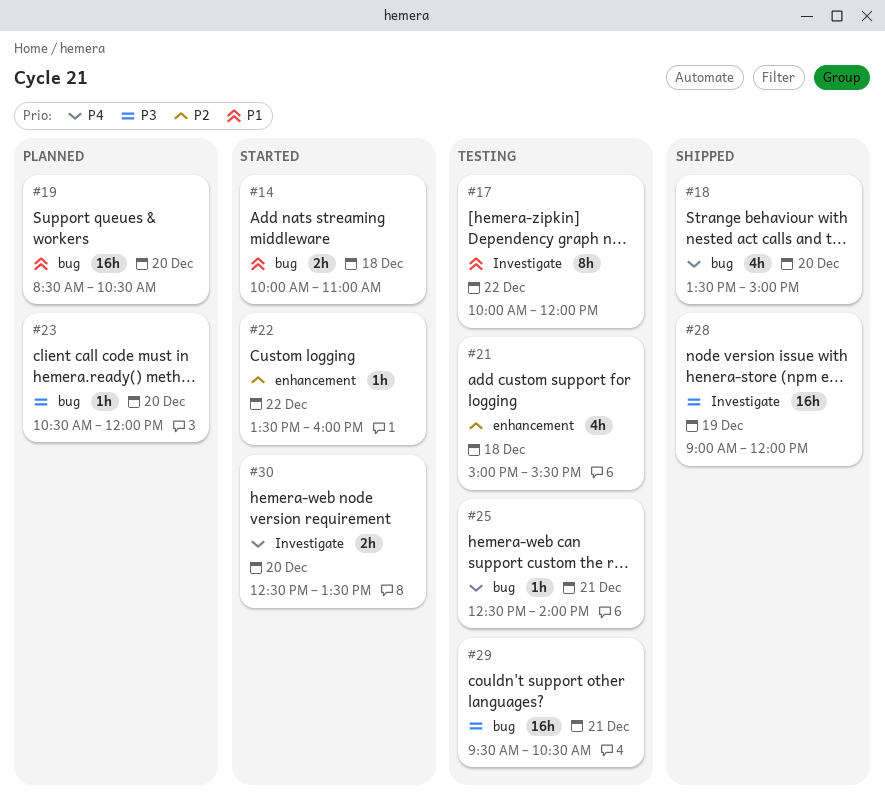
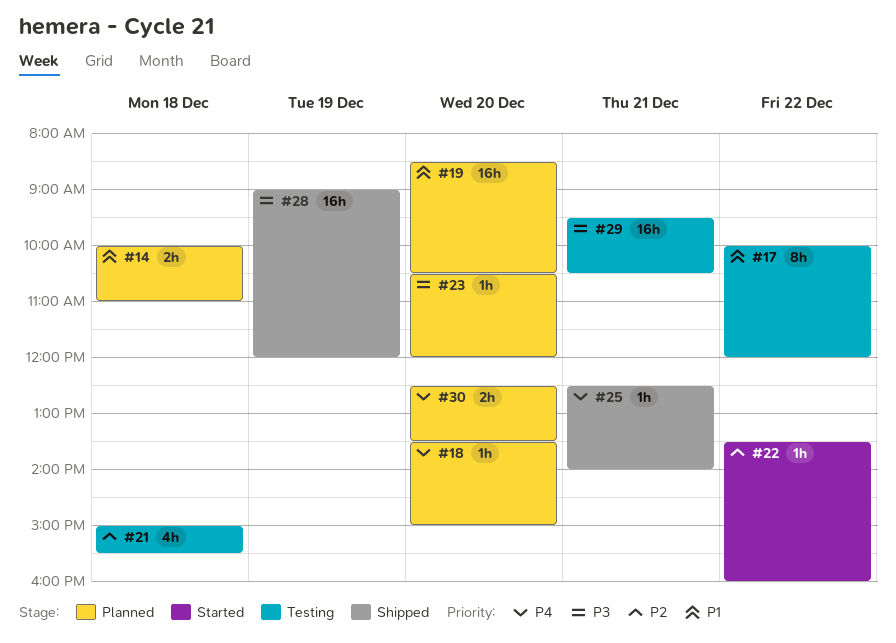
#14, status: Started -> Planned
#18, status: Shipped -> Planned
#18, estimate: 4h -> 1h
#25, status: Testing -> Shipped
#30, status: Started -> Planned

